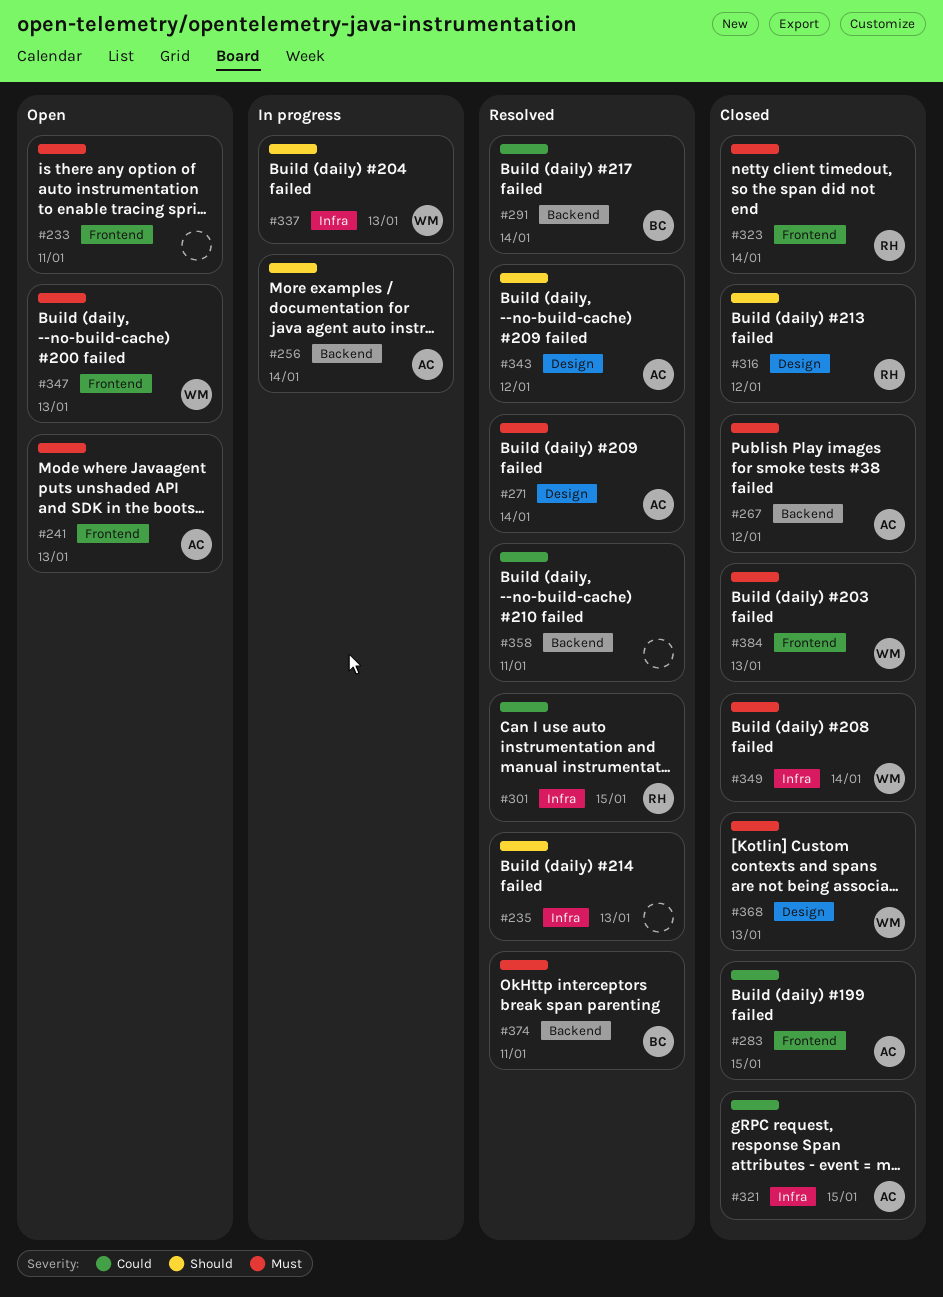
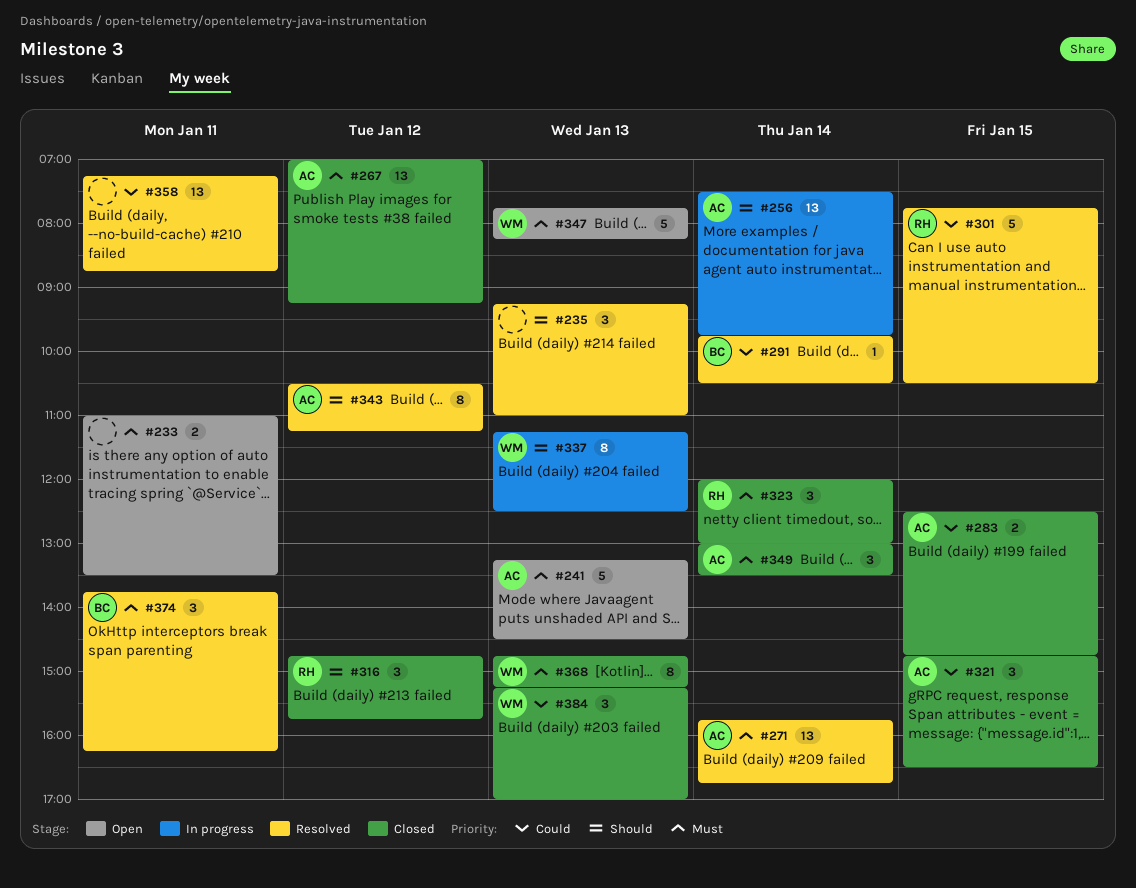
#349, owner: WM -> AC
#384, priority: Must -> Could

